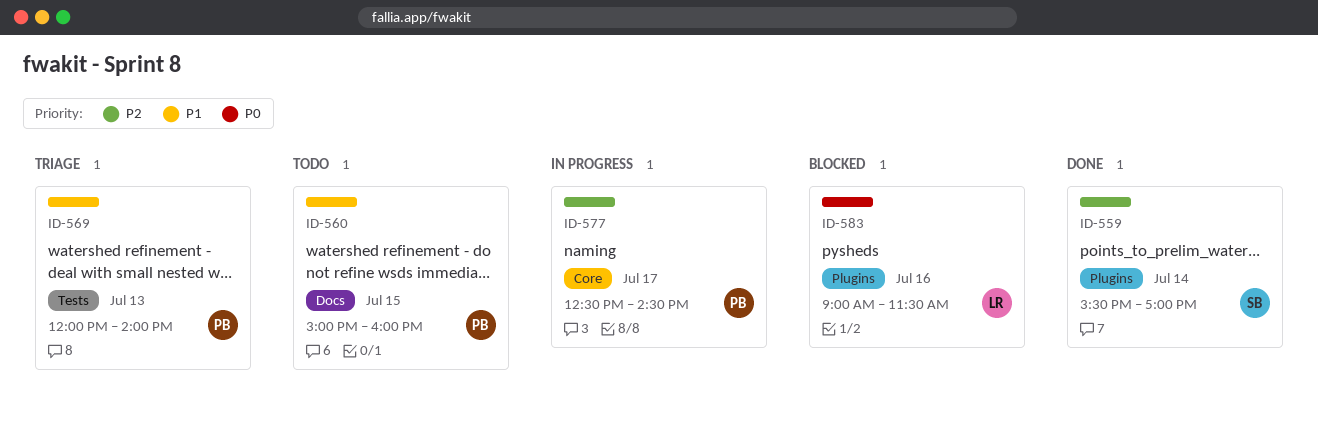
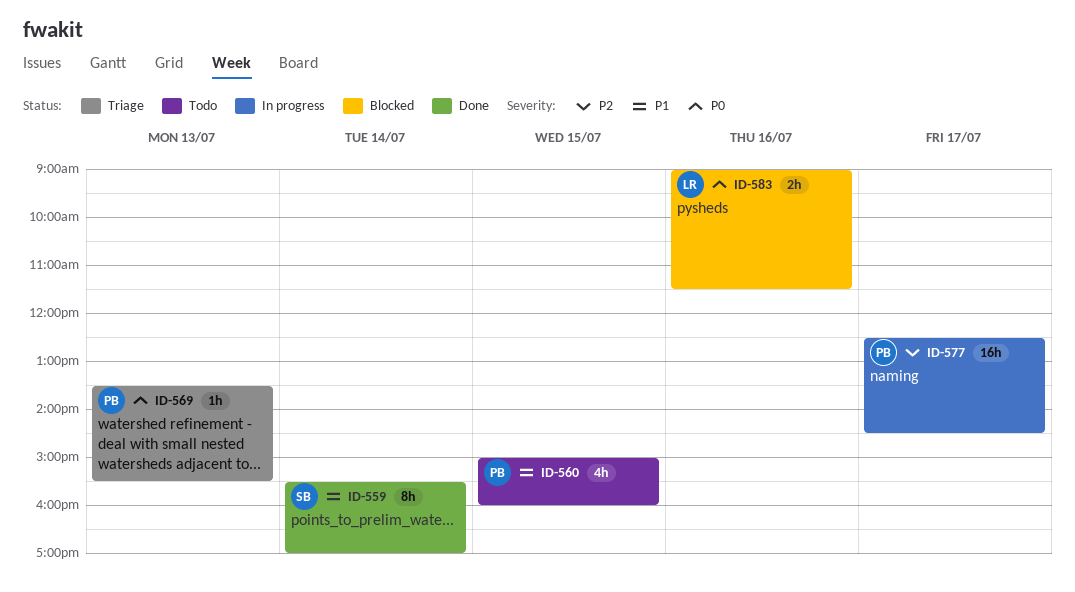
ID-559, priority: P2 -> P1
ID-569, priority: P1 -> P0
ID-569, begins: 12:00 -> 13:30
ID-569, ends: 14:00 -> 15:30

